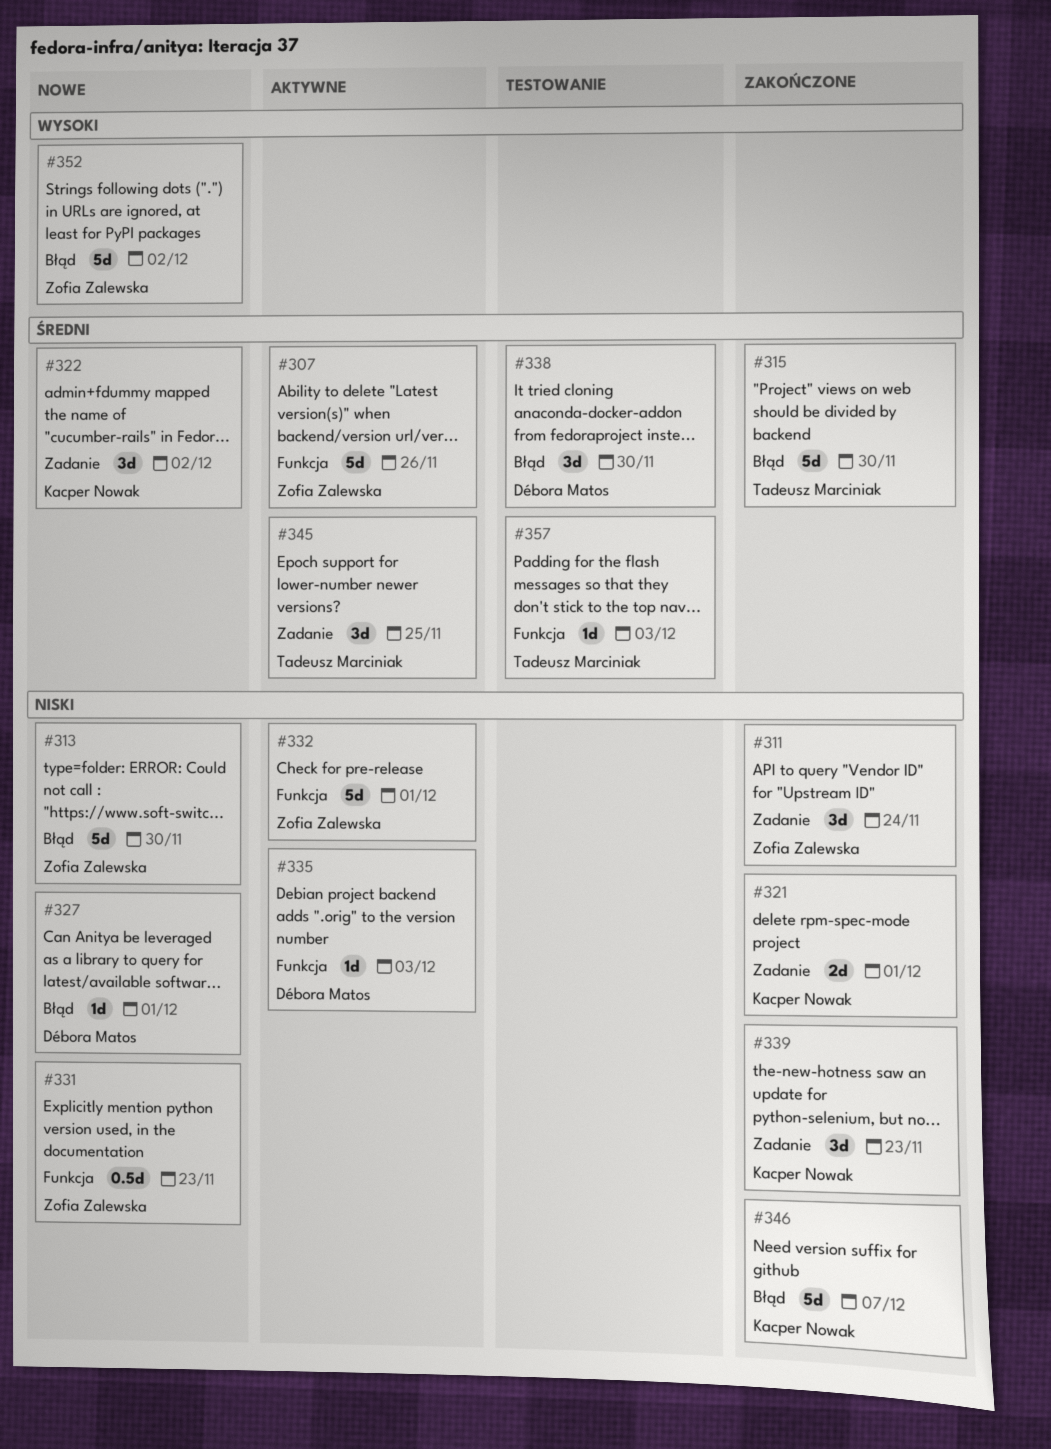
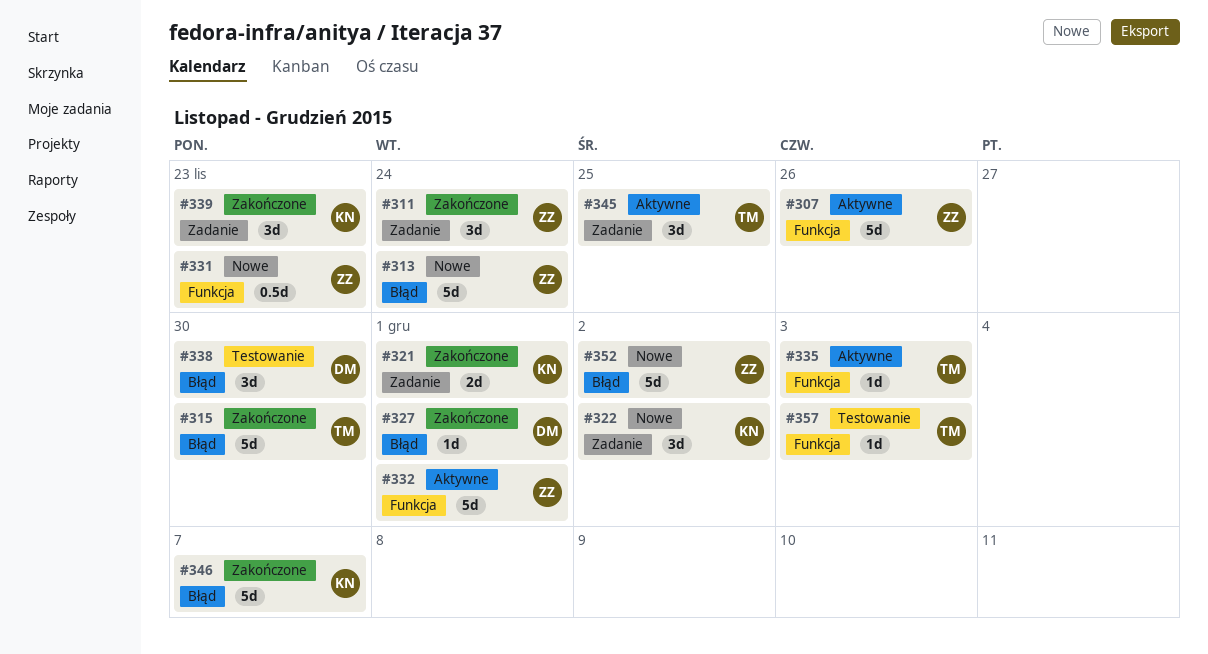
#313, due: Nov 30 -> Nov 24
#327, status: Nowe -> Zakończone
#335, owner: Débora Matos -> Tadeusz Marciniak

